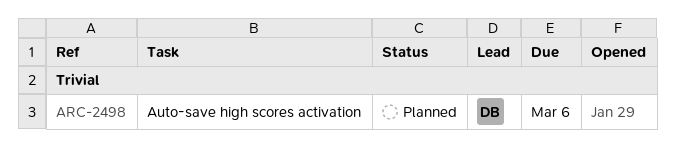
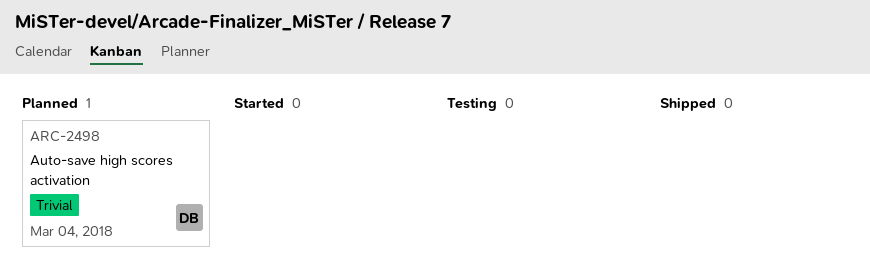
ARC-2498, due: Mar 6 -> Mar 4

